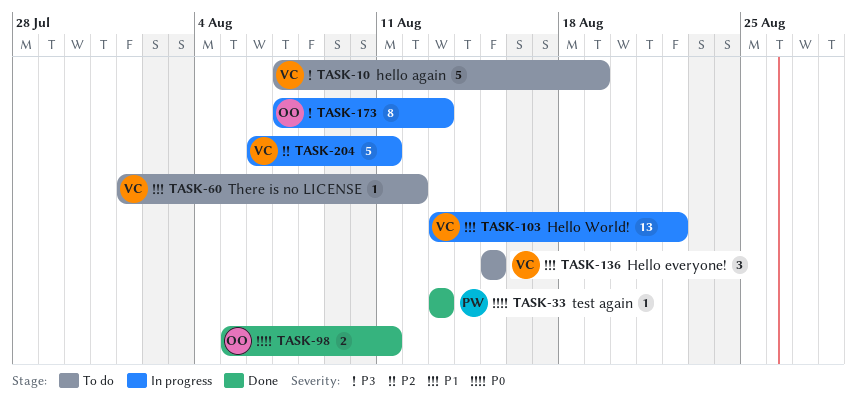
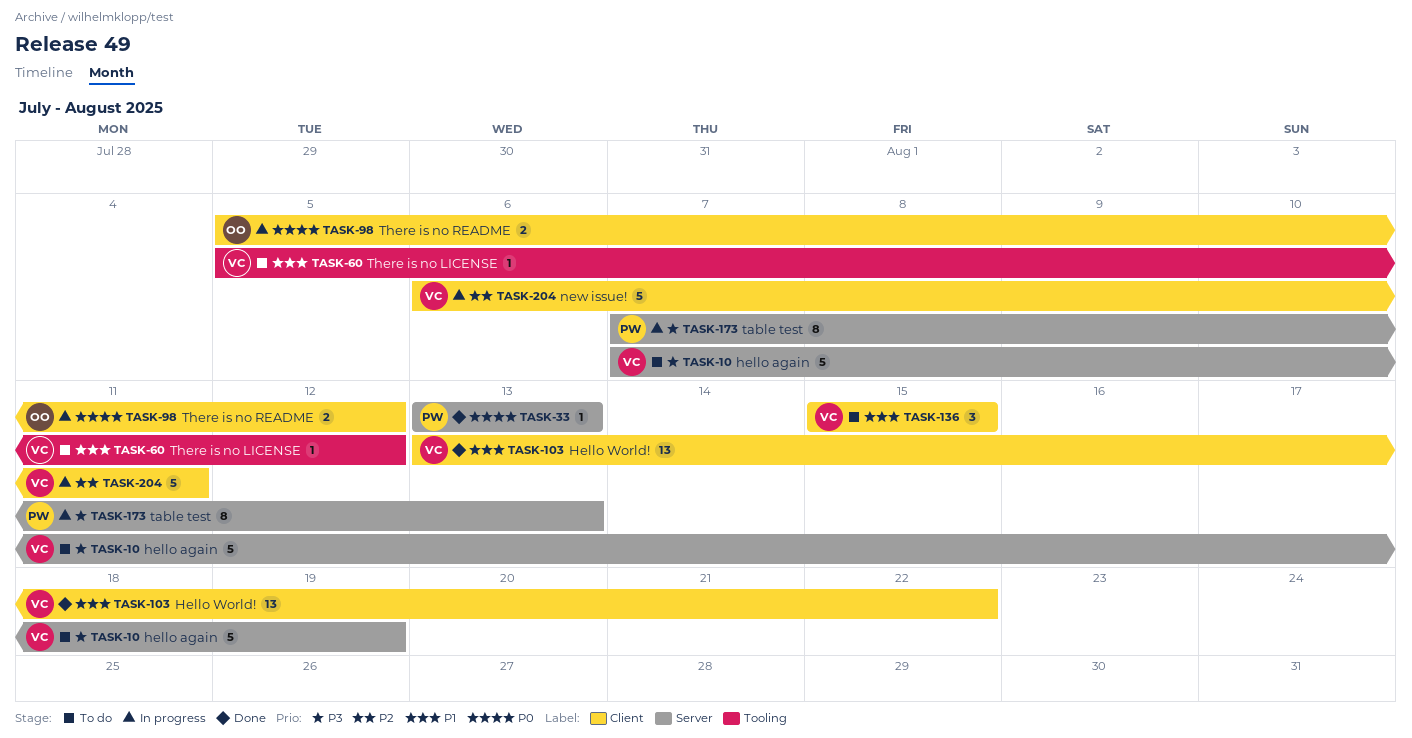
TASK-60, start: Aug 1 -> Aug 5
TASK-98, status: Done -> In progress
TASK-98, due: Aug 11 -> Aug 12
TASK-103, status: In progress -> Done
TASK-173, owner: OO -> PW

